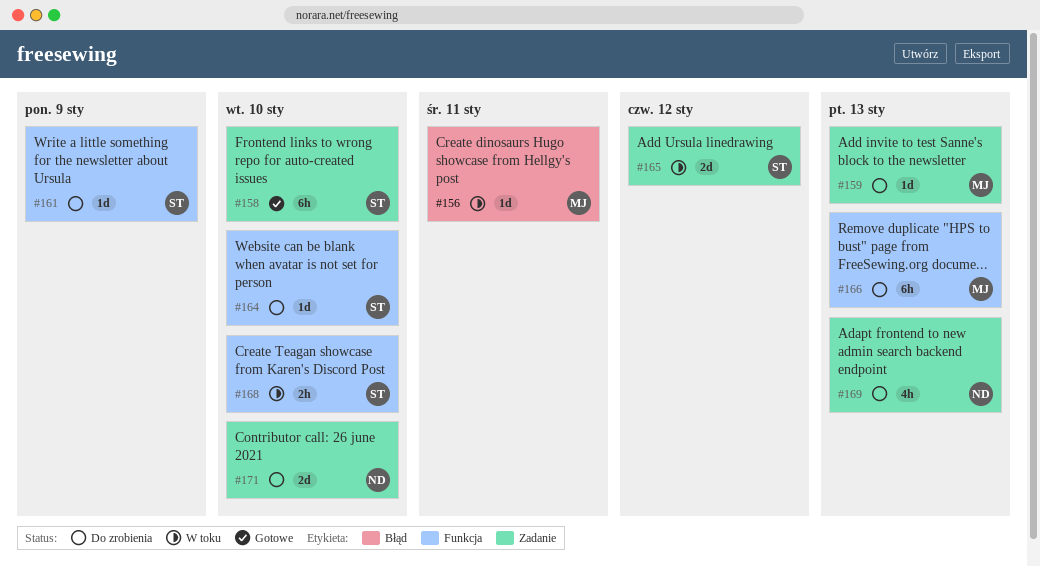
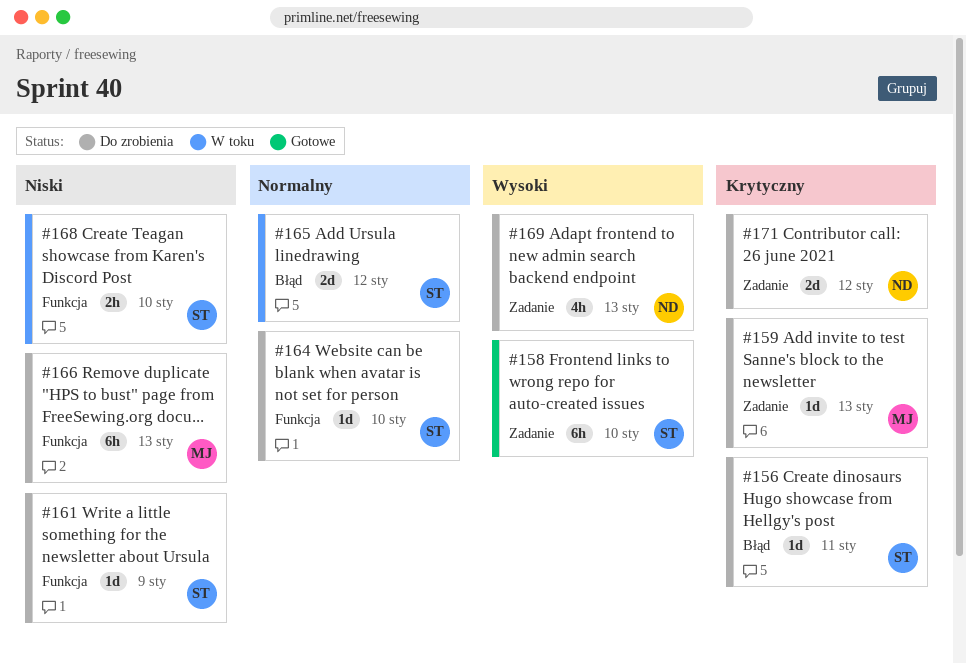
#156, status: W toku -> Do zrobienia
#156, owner: MJ -> ST
#165, label: Zadanie -> Błąd
#171, due: Jan 10 -> Jan 12

